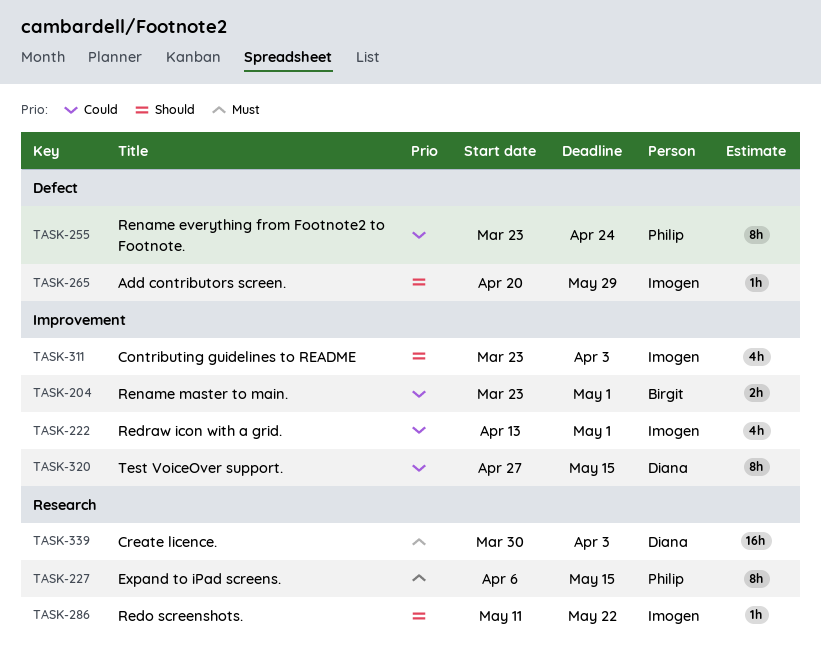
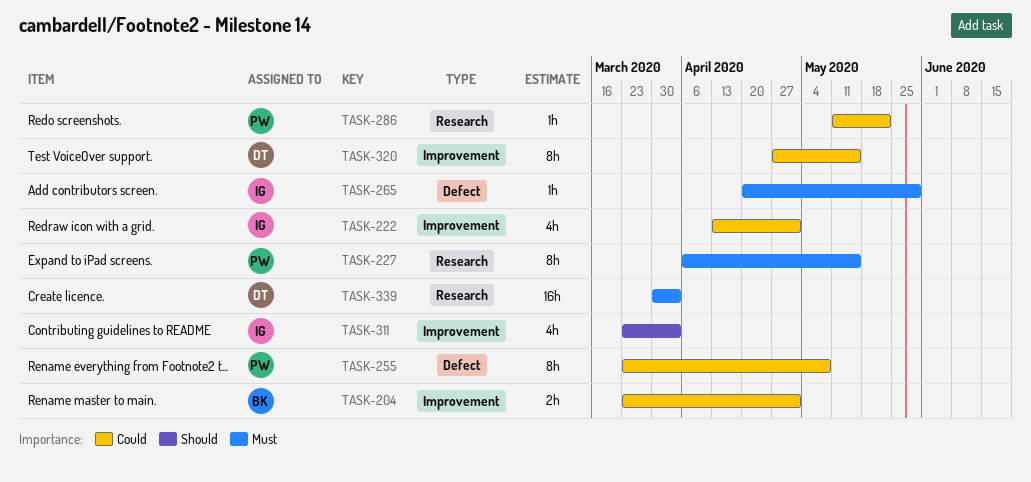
TASK-255, due: Apr 24 -> May 8
TASK-265, priority: Should -> Must
TASK-286, owner: Imogen -> Philip
TASK-286, priority: Should -> Could

